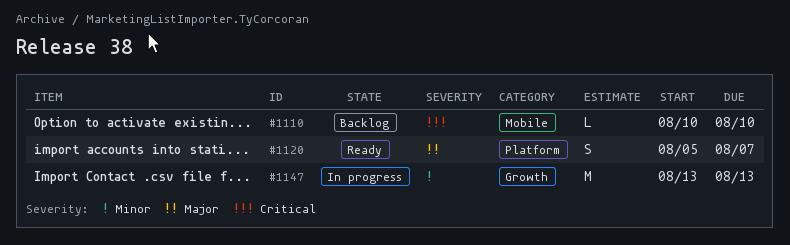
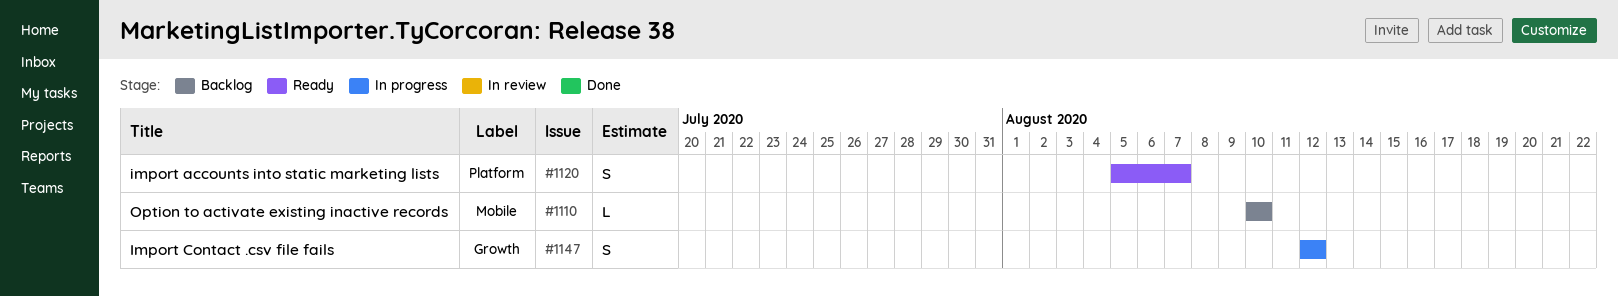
#1147, estimate: M -> S
#1147, start: Aug 13 -> Aug 12
#1147, due: Aug 13 -> Aug 12

